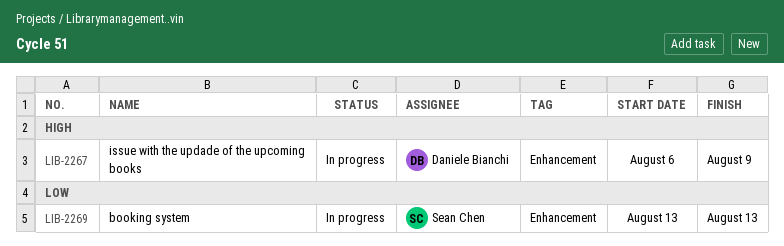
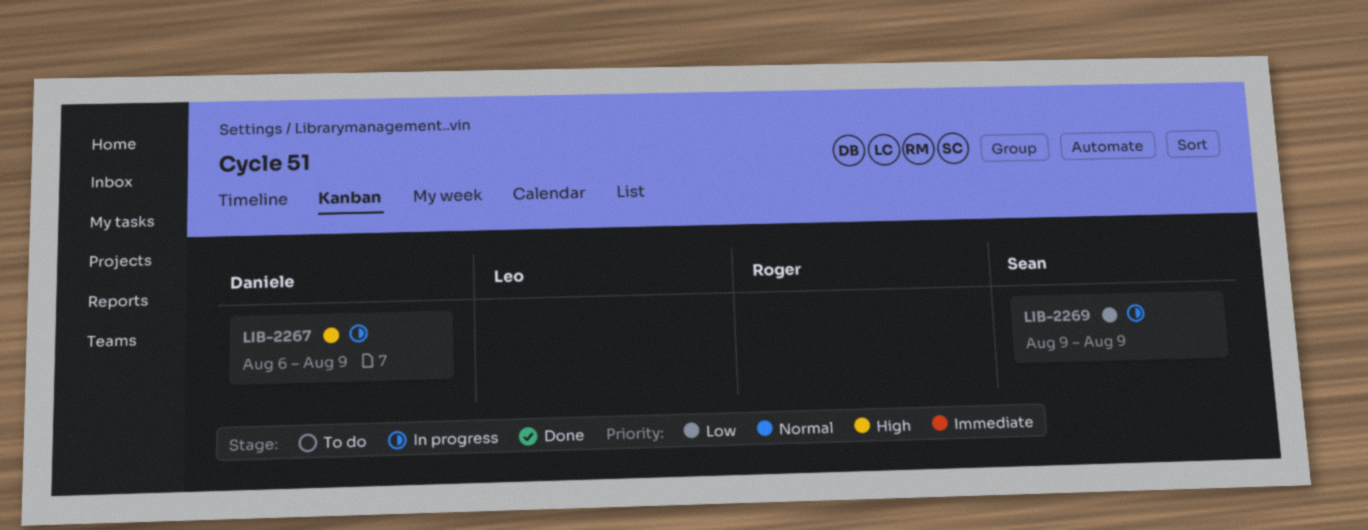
LIB-2269, start: Aug 13 -> Aug 9
LIB-2269, due: Aug 13 -> Aug 9

